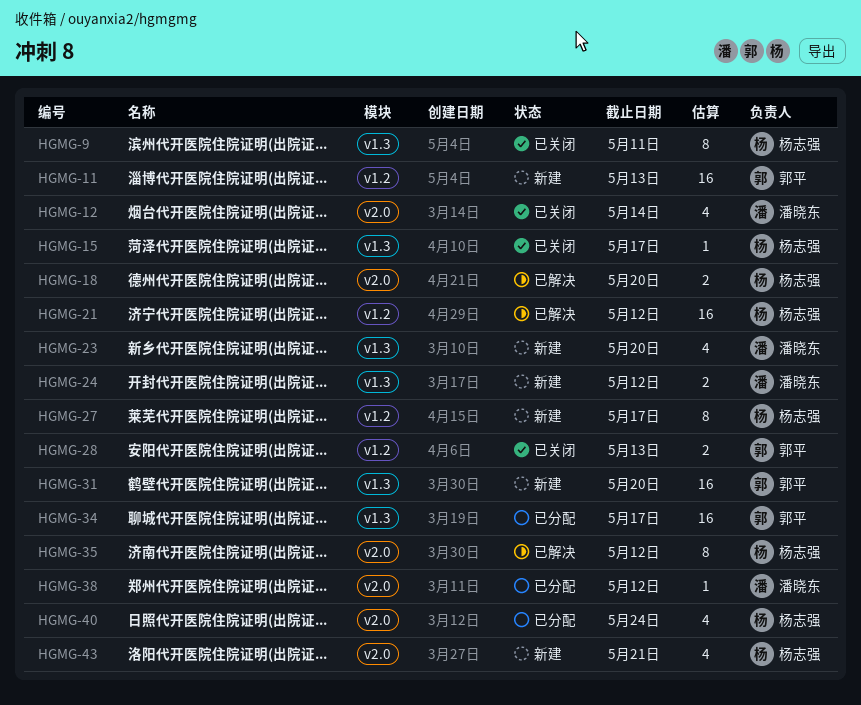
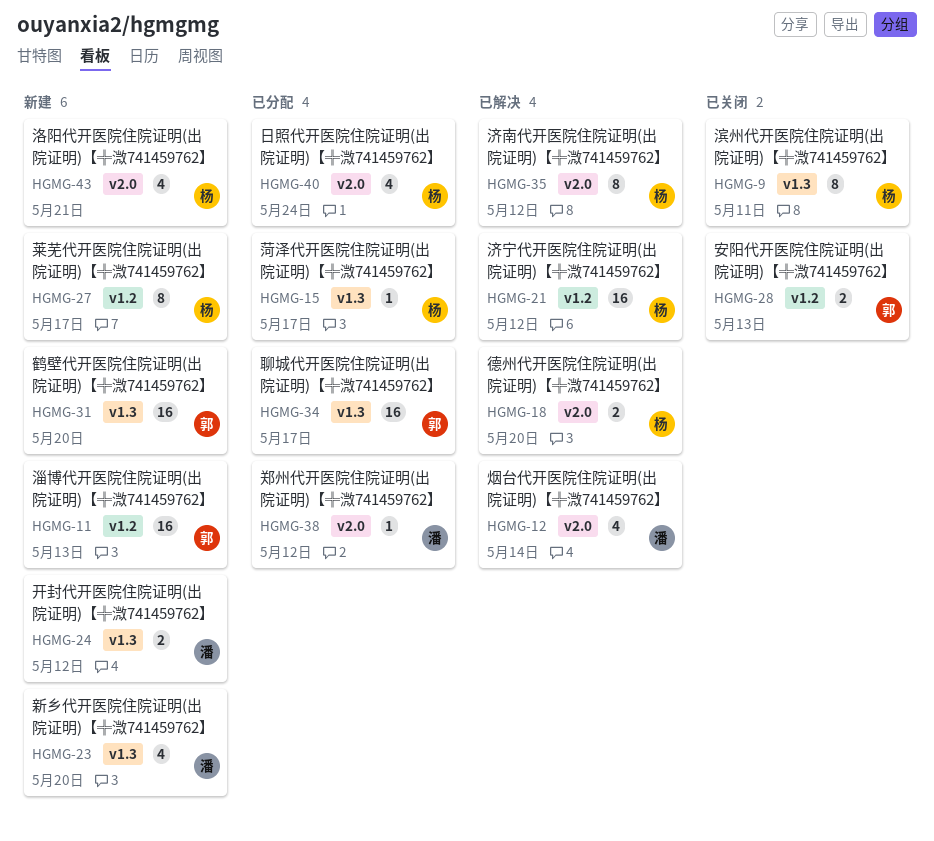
HGMG-12, status: 已关闭 -> 已解决
HGMG-15, status: 已关闭 -> 已分配

